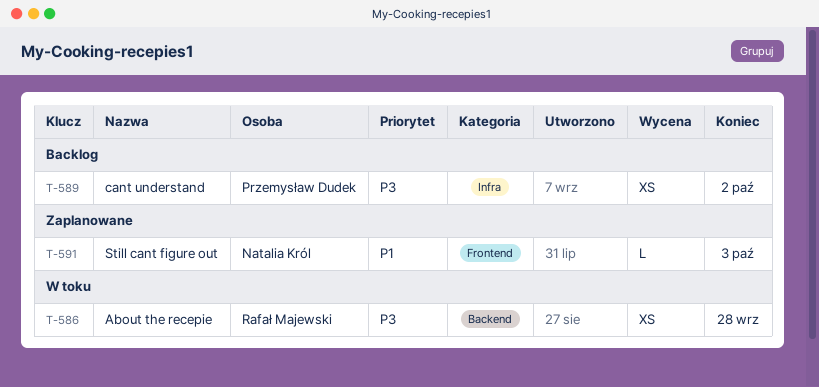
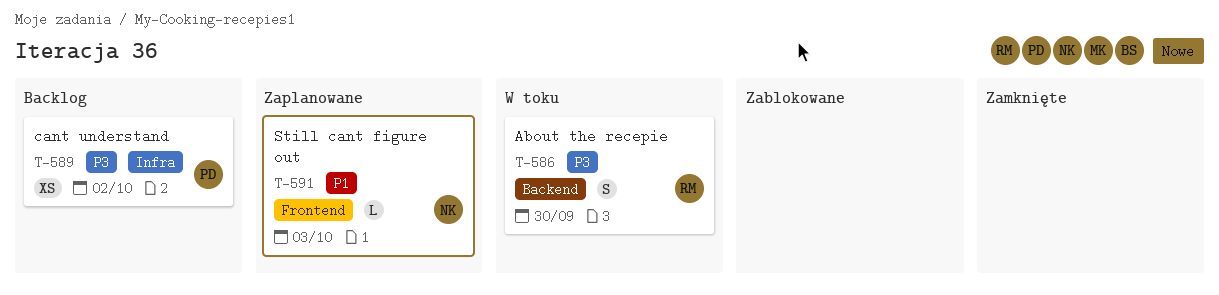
T-586, estimate: XS -> S
T-586, due: Sep 28 -> Sep 30

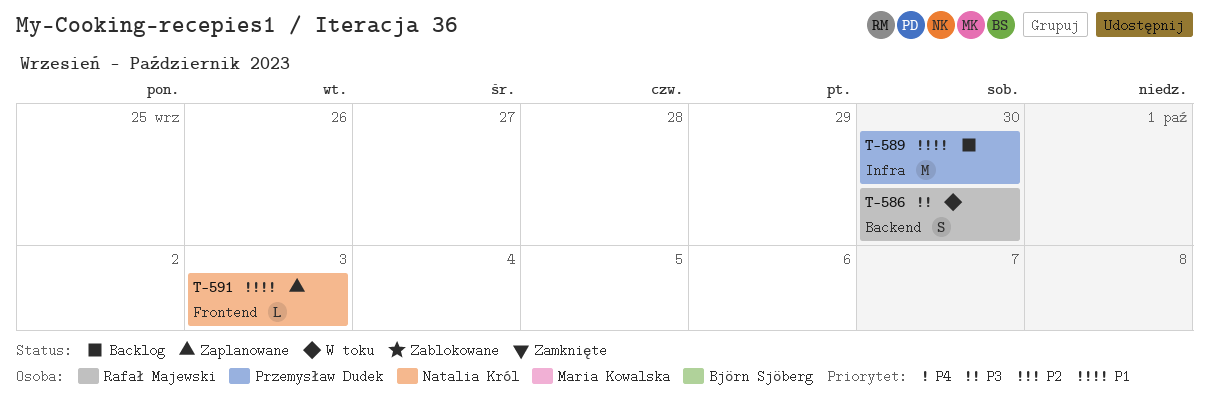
T-589, priority: P3 -> P1
T-589, estimate: XS -> M
T-589, due: Oct 2 -> Sep 30

